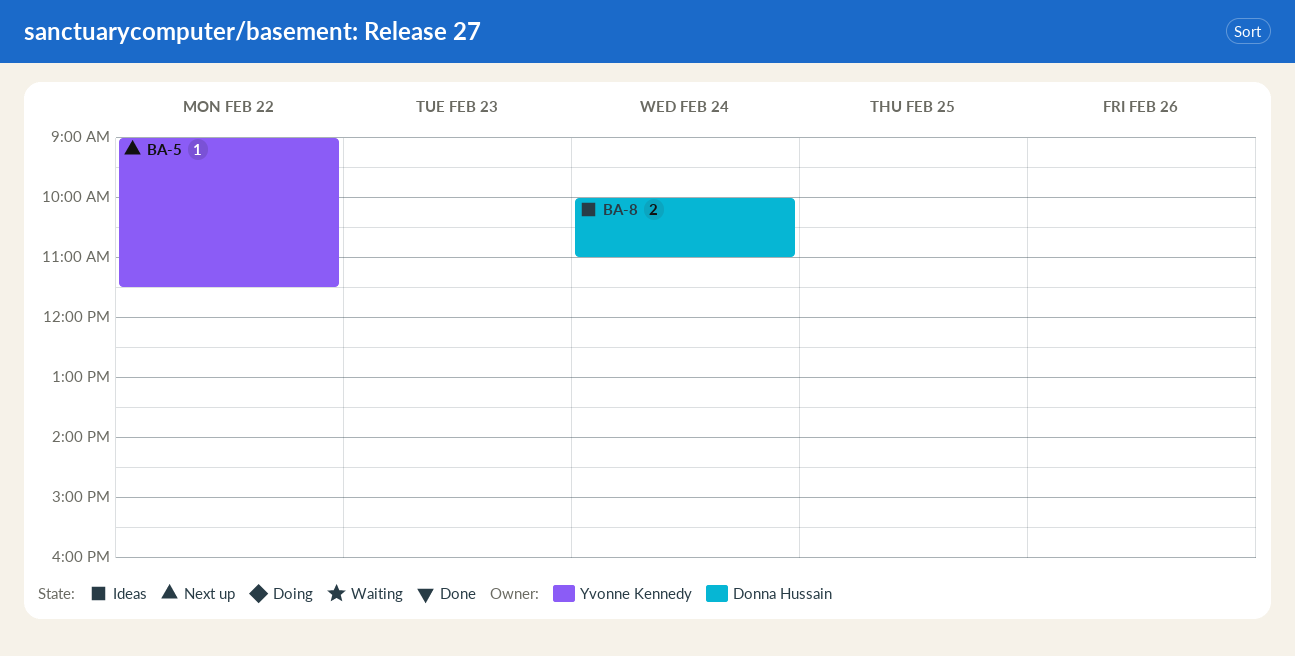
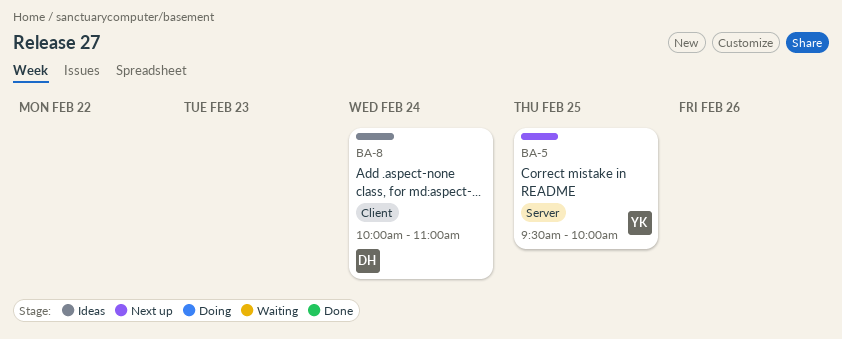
BA-5, day: Feb 22 -> Feb 25
BA-5, begins: 09:00 -> 09:30
BA-5, ends: 11:30 -> 10:00

